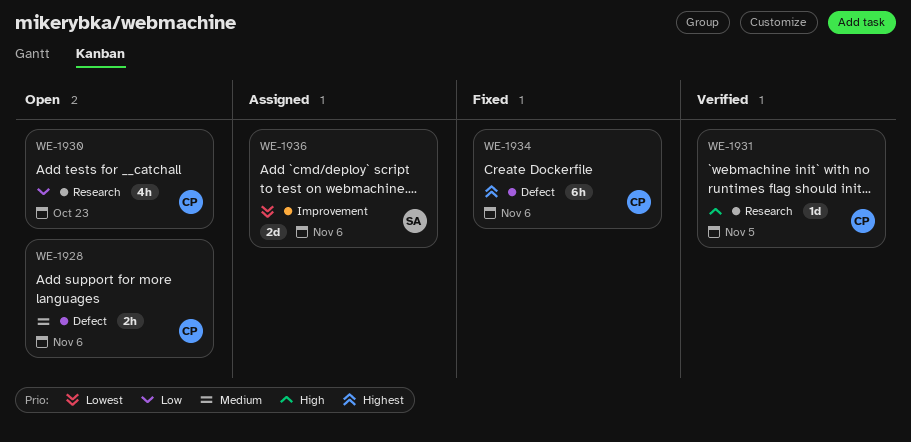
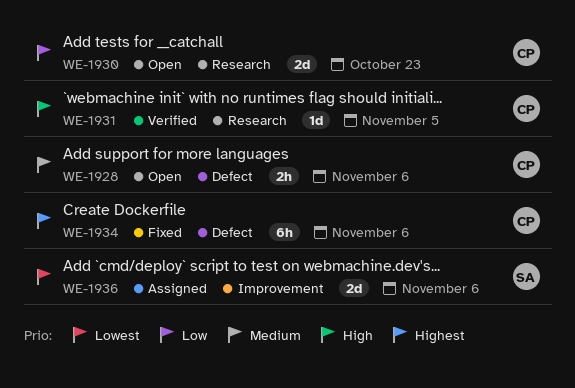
WE-1930, estimate: 4h -> 2d

